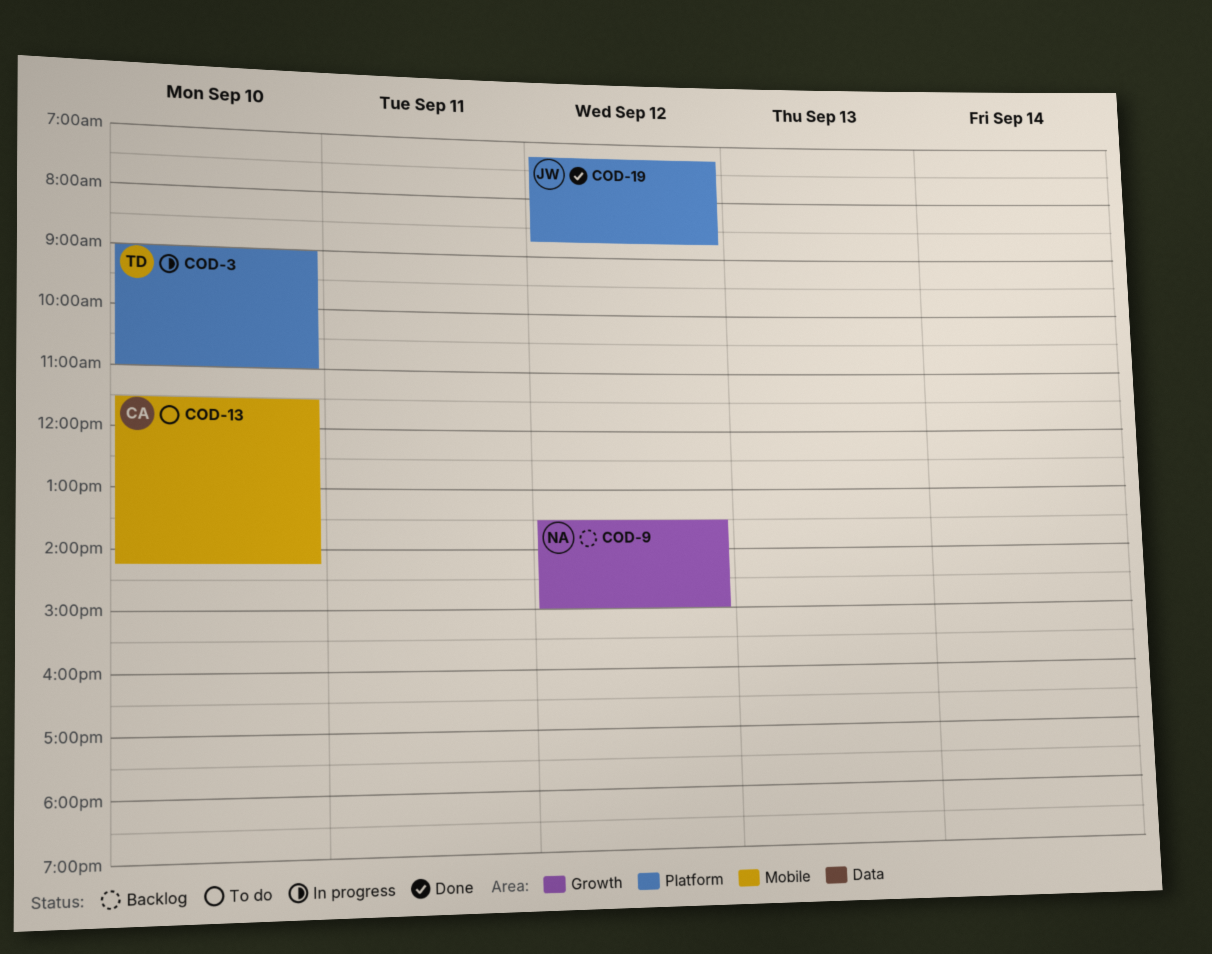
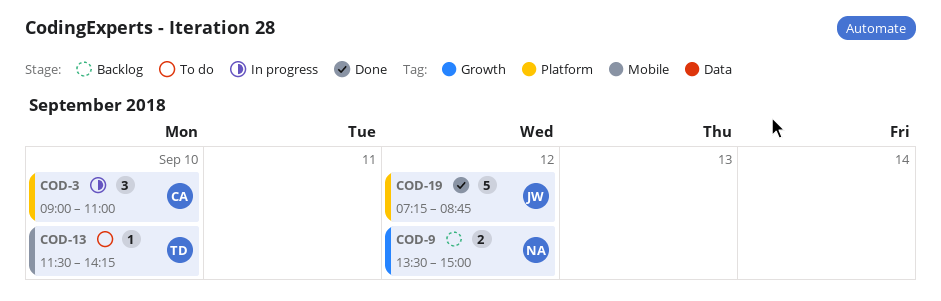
COD-3, owner: TD -> CA
COD-13, owner: CA -> TD

